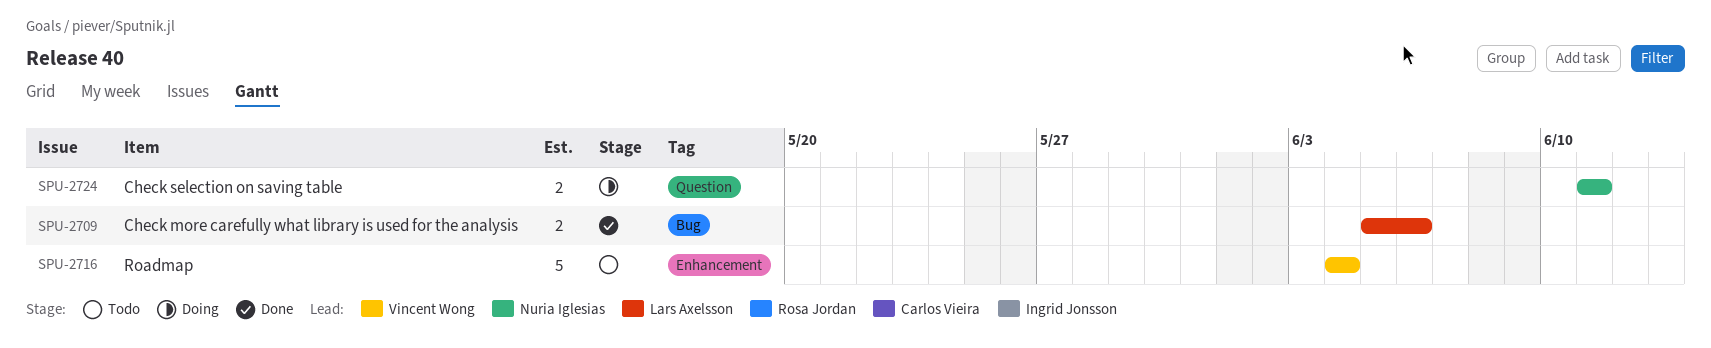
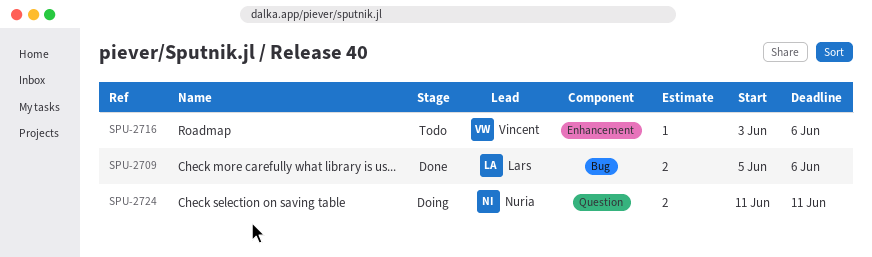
SPU-2716, estimate: 5 -> 1
SPU-2716, start: Jun 4 -> Jun 3
SPU-2716, due: Jun 4 -> Jun 6

